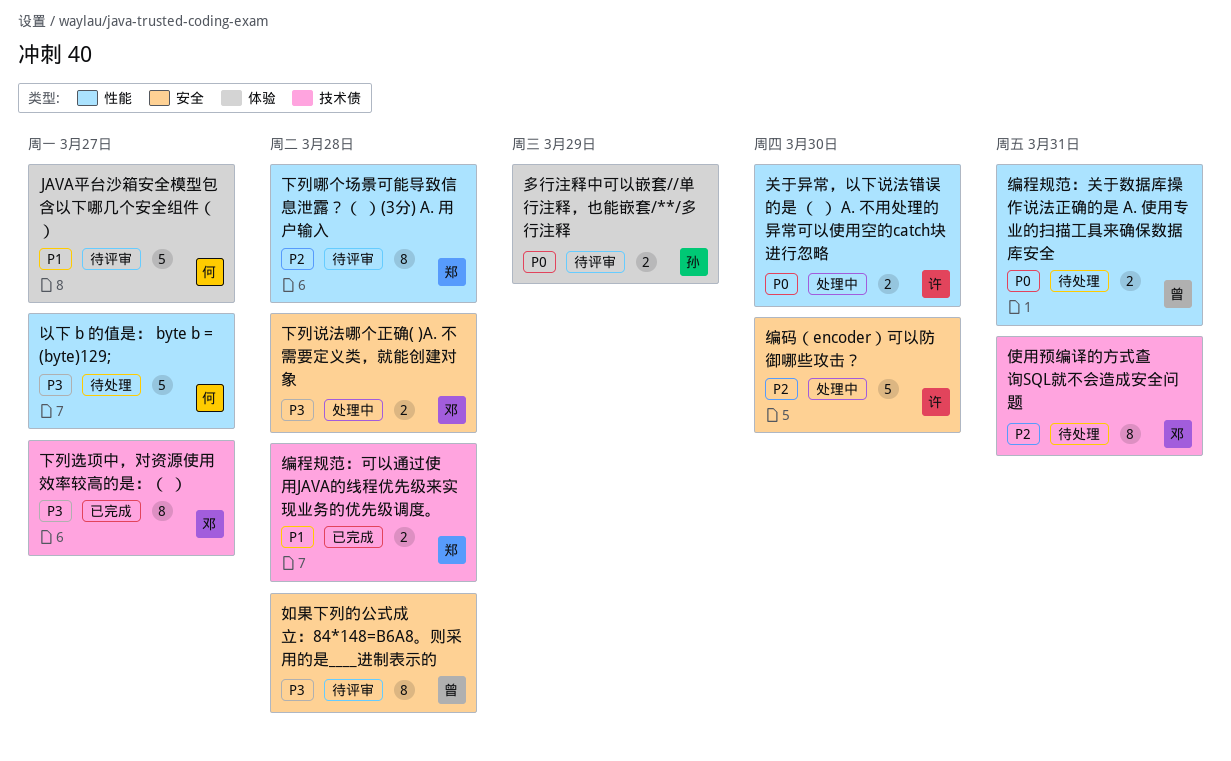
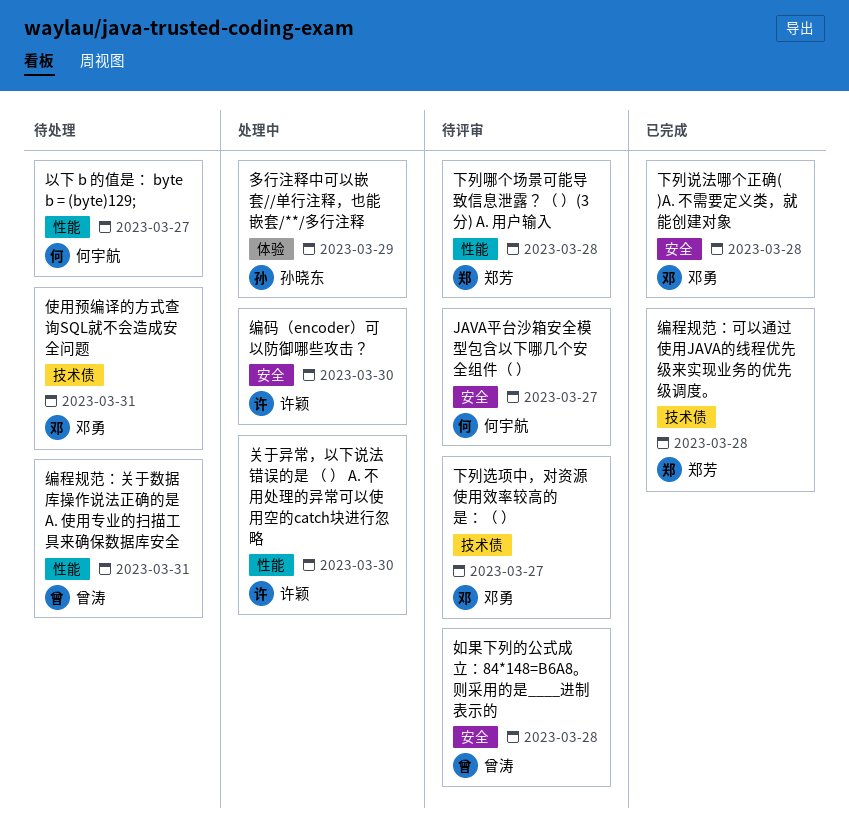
JAVA平台沙箱安全模型包含以下哪几个安全组件（ ）, label: 体验 -> 安全
下列说法哪个正确( )A. 不需要定义类，就能创建对象, status: 处理中 -> 已完成
下列选项中，对资源使用效率较高的是：（ ）, status: 已完成 -> 待评审
多行注释中可以嵌套//单行注释，也能嵌套/**/多行注释, status: 待评审 -> 处理中

